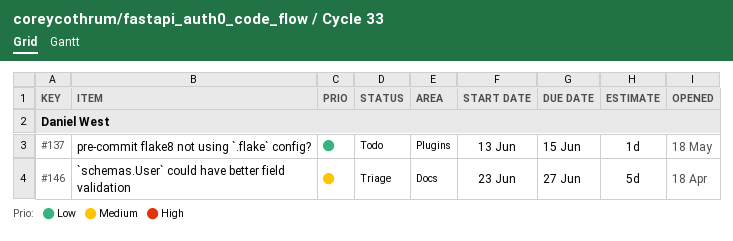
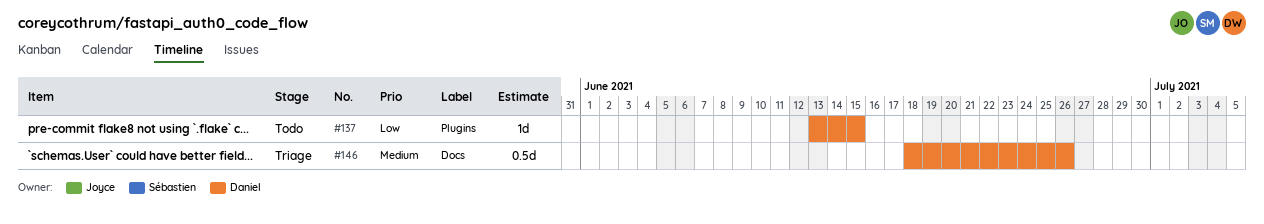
#146, estimate: 5d -> 0.5d
#146, start: Jun 23 -> Jun 18
#146, due: Jun 27 -> Jun 26

